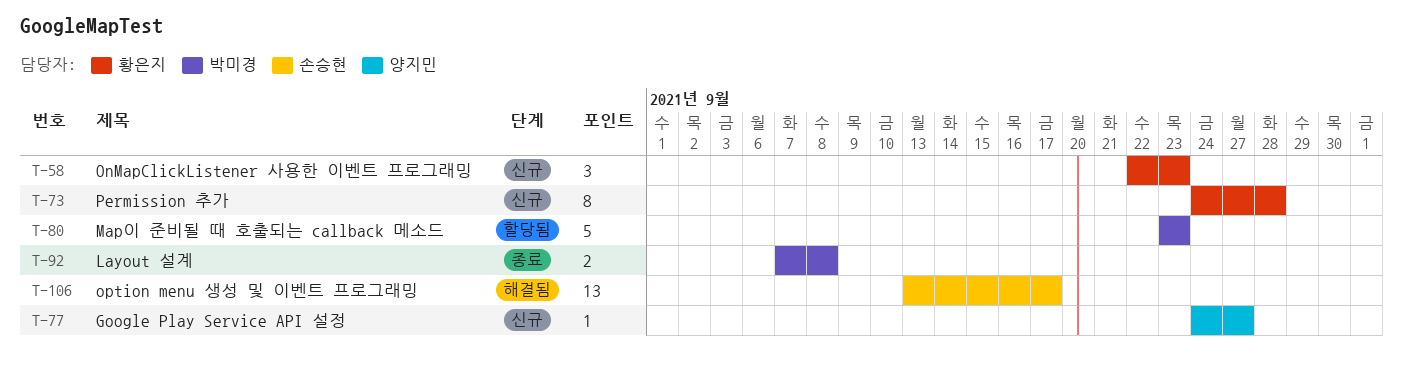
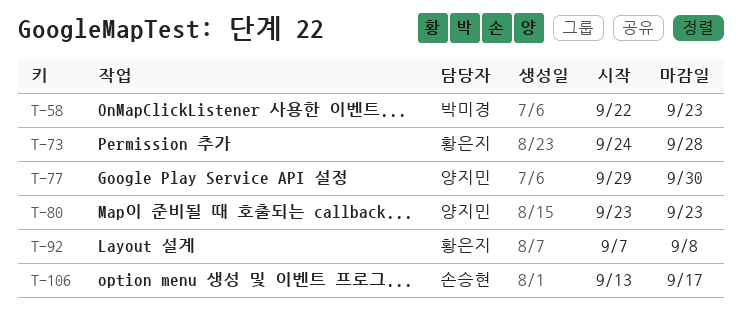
T-58, owner: 황은지 -> 박미경
T-77, start: Sep 24 -> Sep 29
T-77, due: Sep 27 -> Sep 30
T-80, owner: 박미경 -> 양지민
T-92, owner: 박미경 -> 황은지

